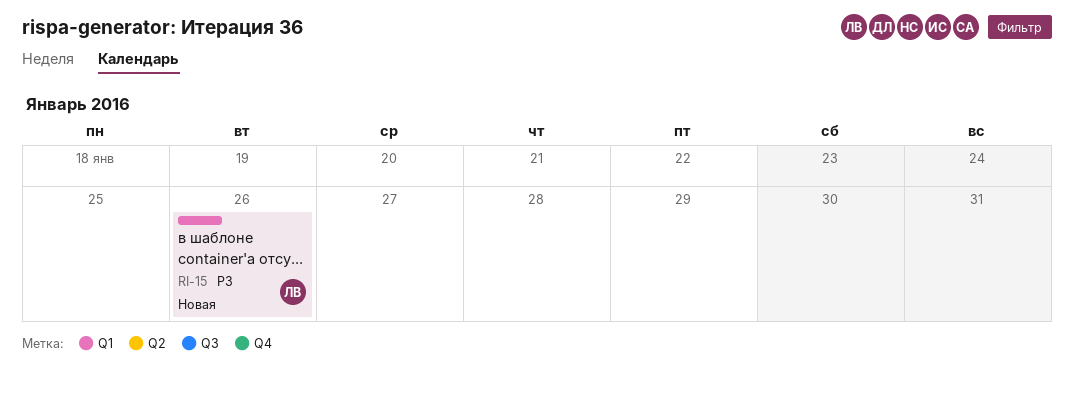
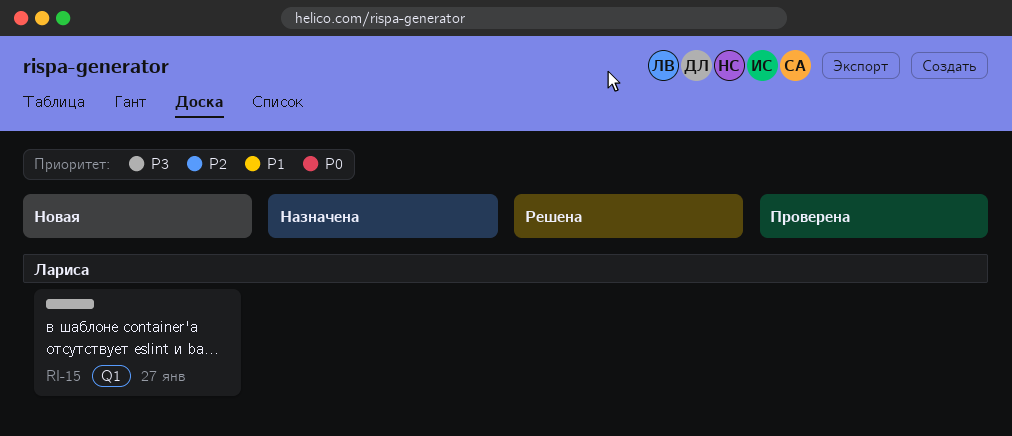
RI-15, due: Jan 26 -> Jan 27

